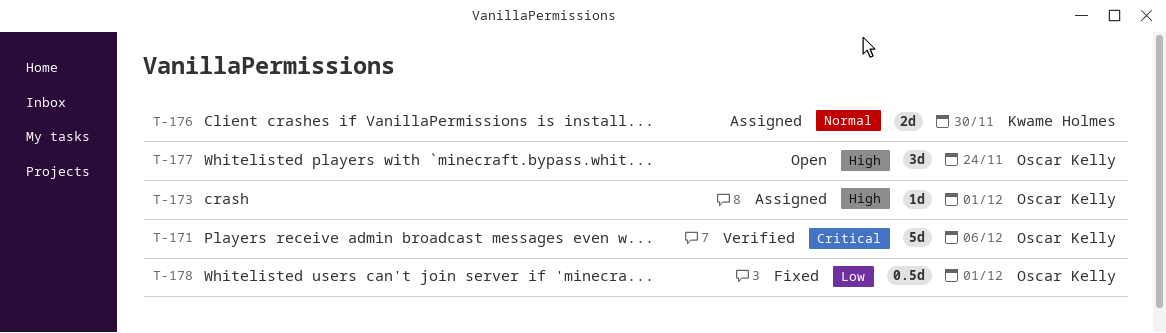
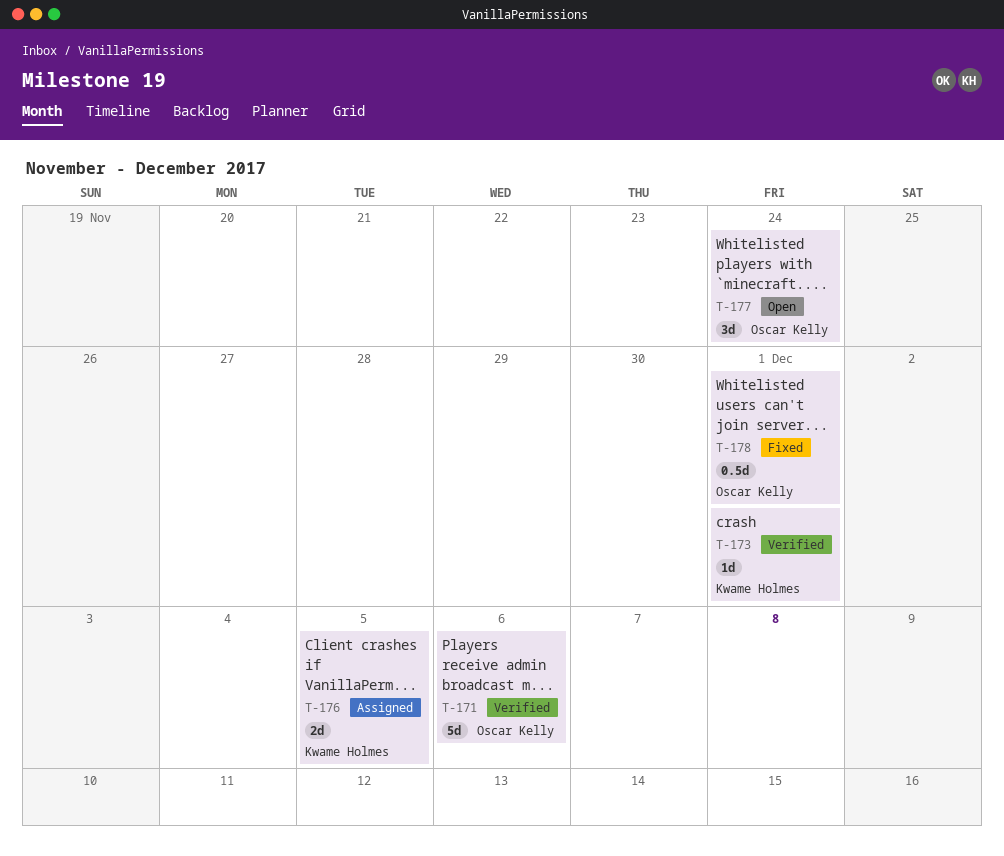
T-173, status: Assigned -> Verified
T-173, owner: Oscar Kelly -> Kwame Holmes
T-176, due: Nov 30 -> Dec 5

